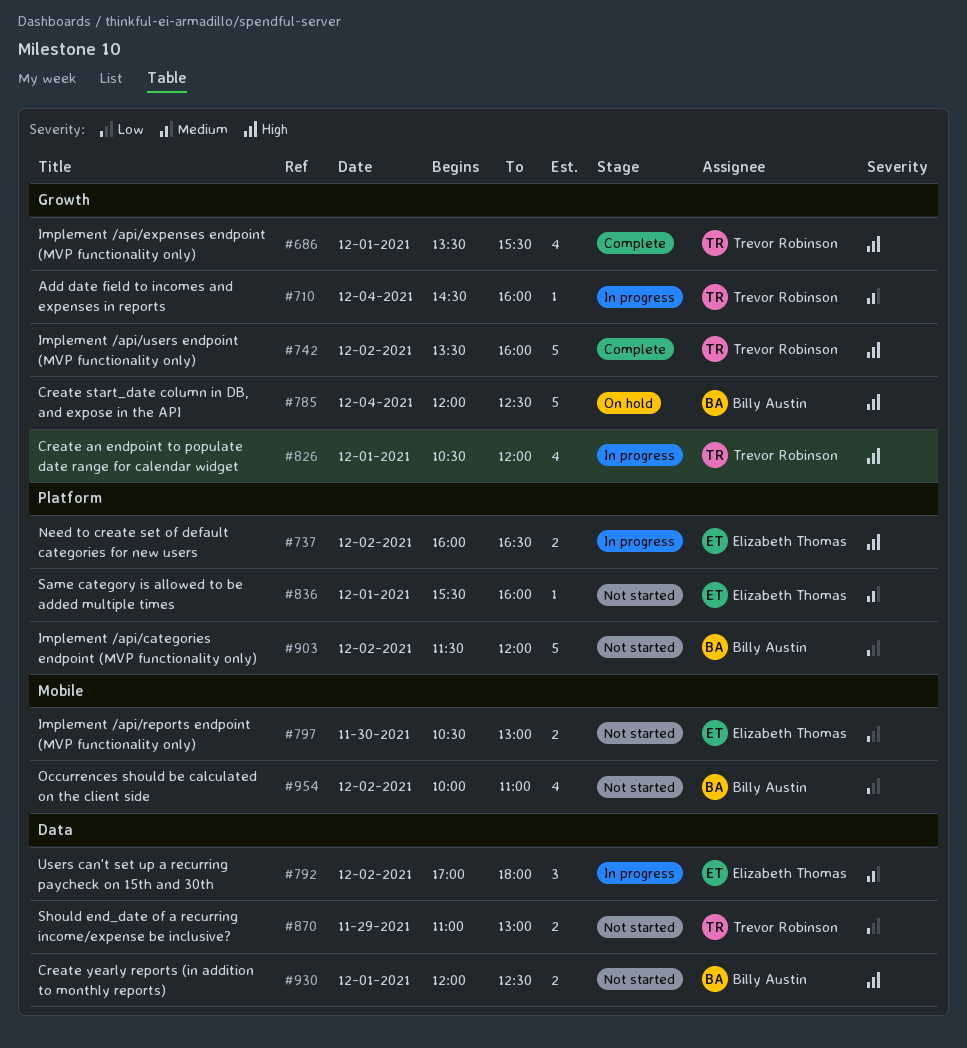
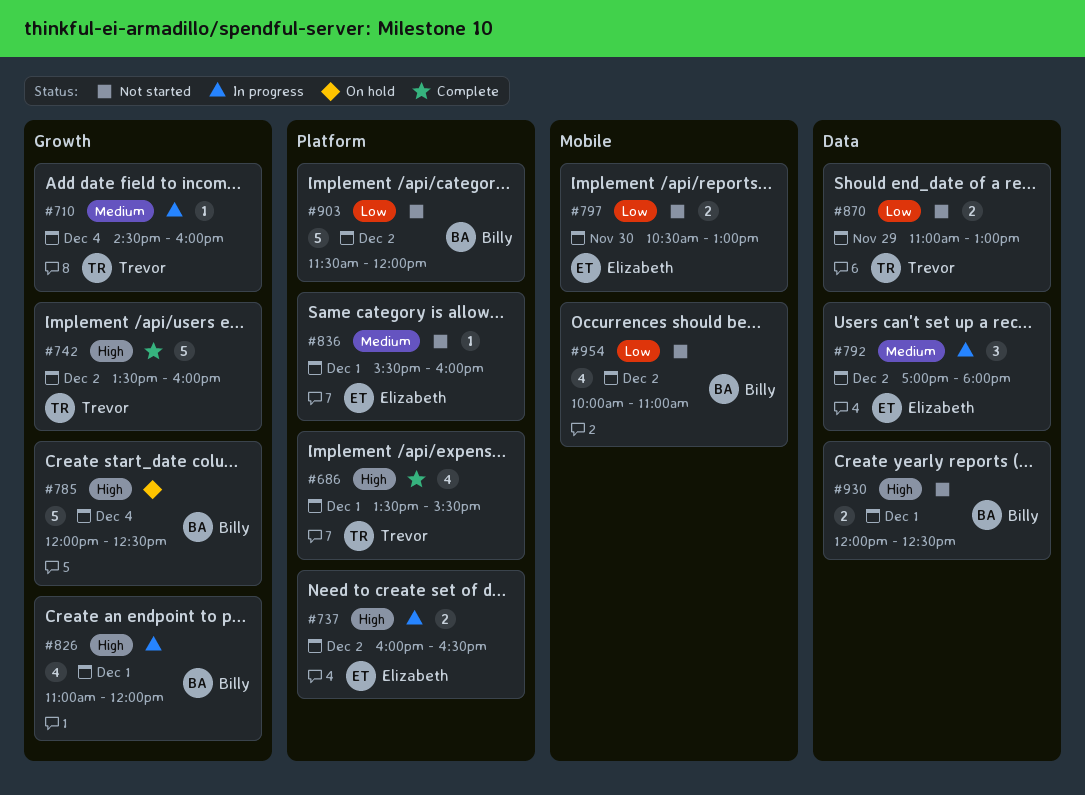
#686, label: Growth -> Platform
#826, owner: Trevor Robinson -> Billy Austin
#826, begins: 10:30 -> 11:00

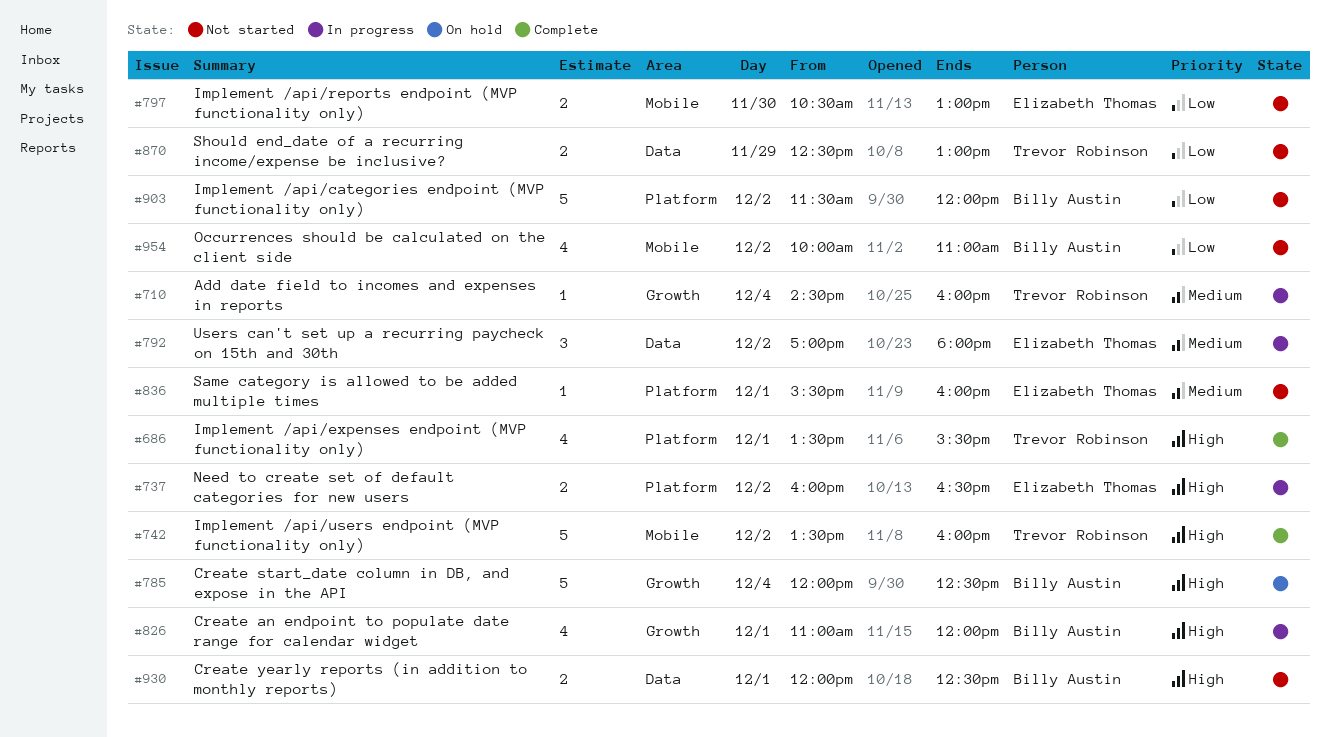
#742, label: Growth -> Mobile
#870, begins: 11:00 -> 12:30

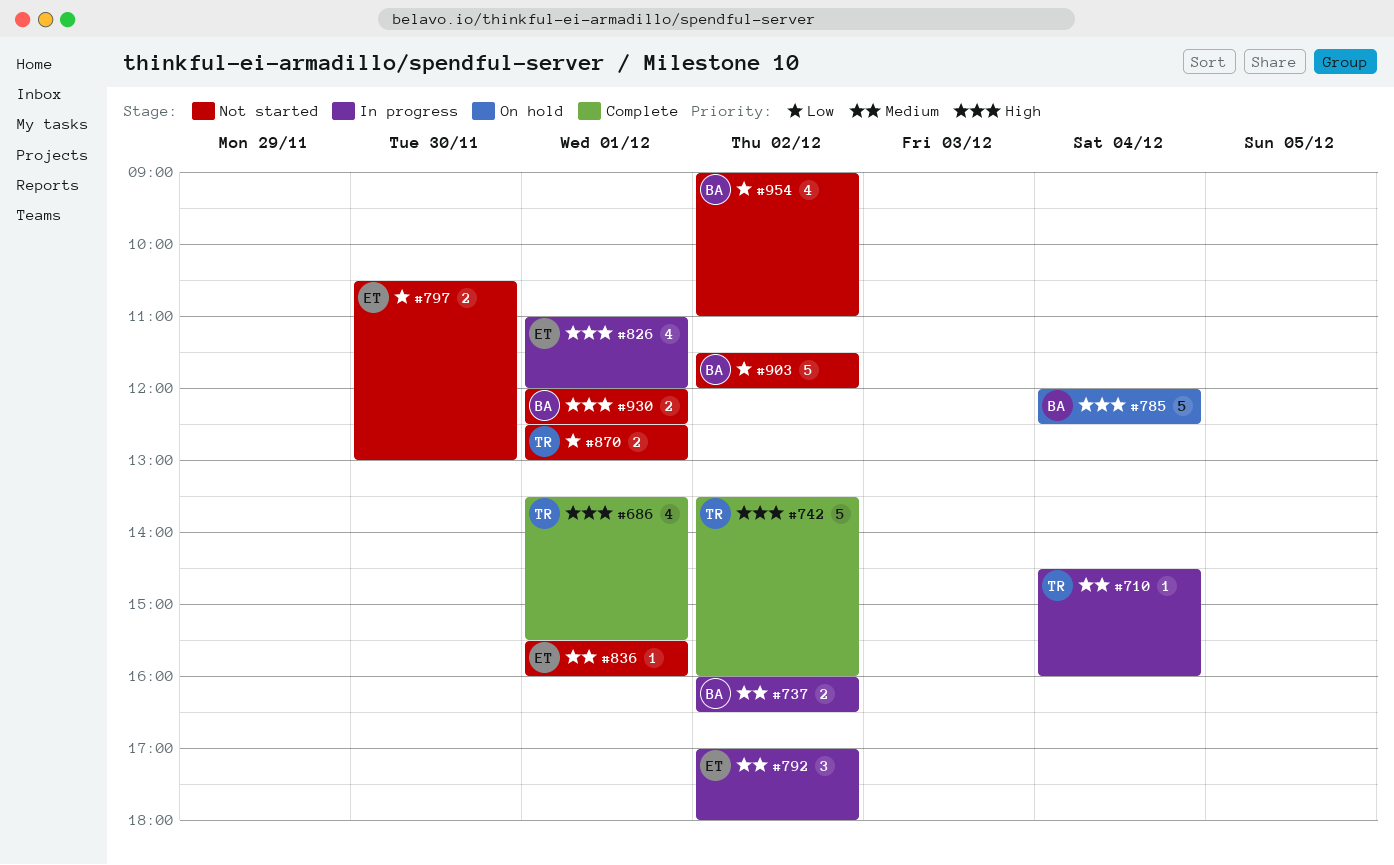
#737, owner: Elizabeth Thomas -> Billy Austin
#737, priority: High -> Medium
#826, owner: Billy Austin -> Elizabeth Thomas
#870, day: Nov 29 -> Dec 1
#954, begins: 10:00 -> 09:00

